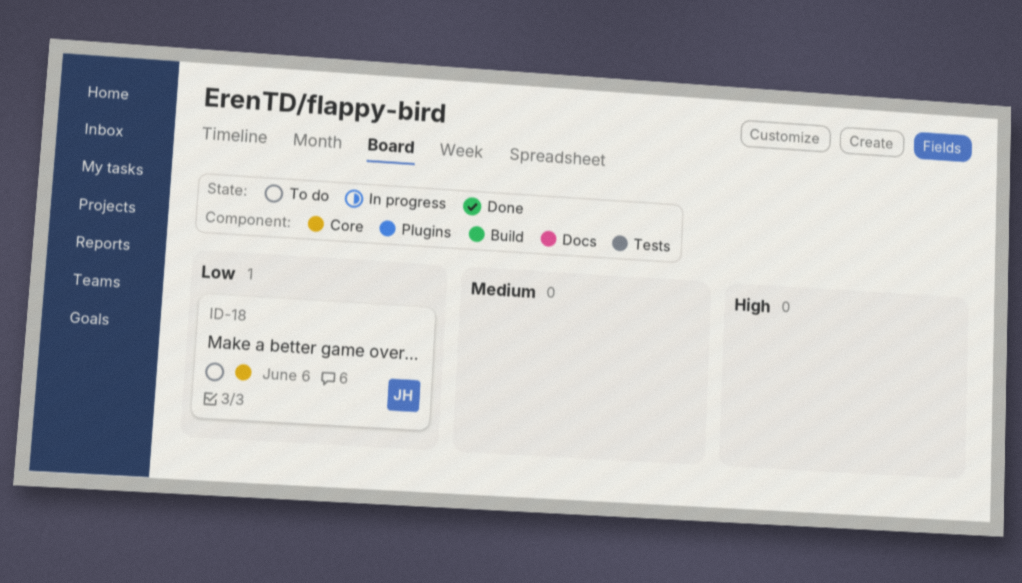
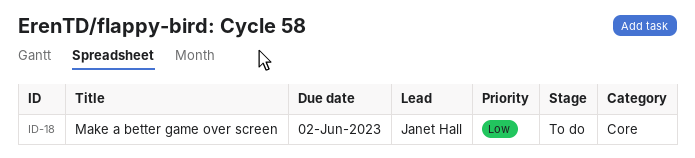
ID-18, due: Jun 6 -> Jun 2

